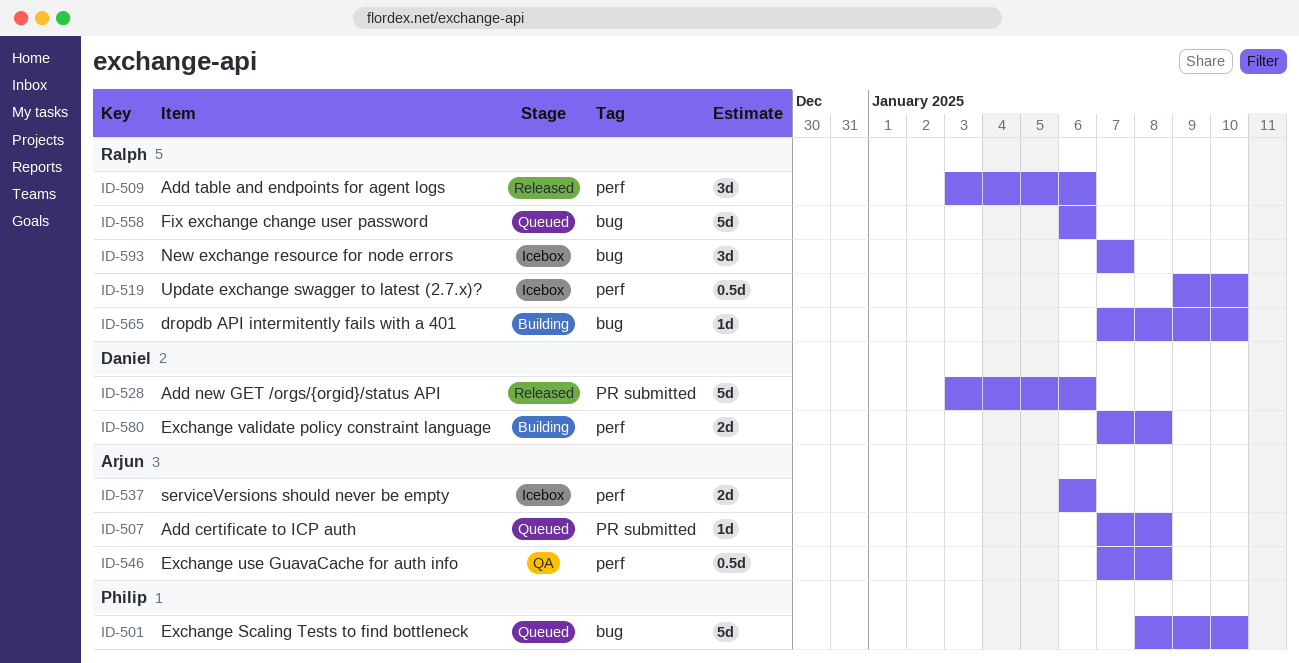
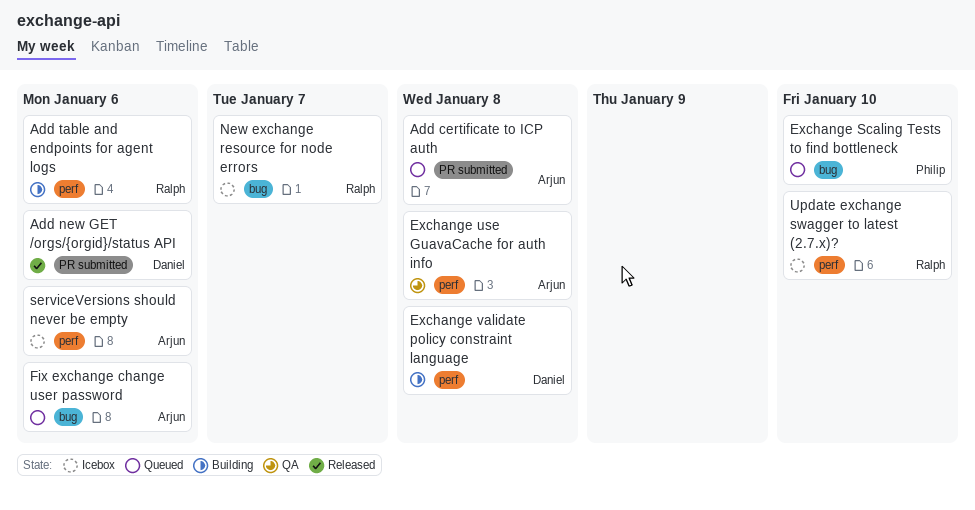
Add table and endpoints for agent logs, status: Released -> Building
dropdb API intermitently fails with a 401: present -> none
Fix exchange change user password, owner: Ralph -> Arjun

